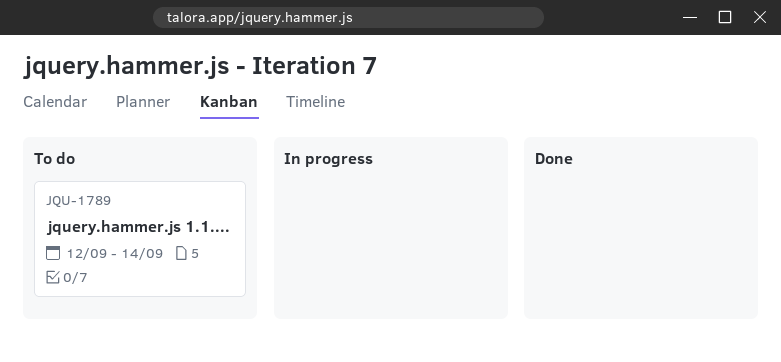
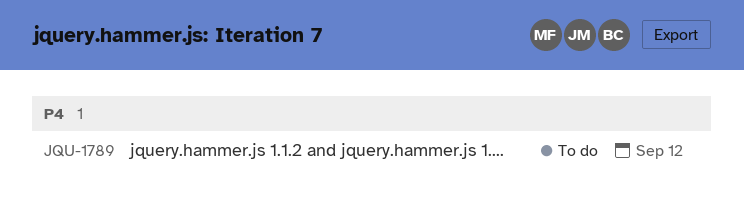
JQU-1789, due: Sep 14 -> Sep 12

